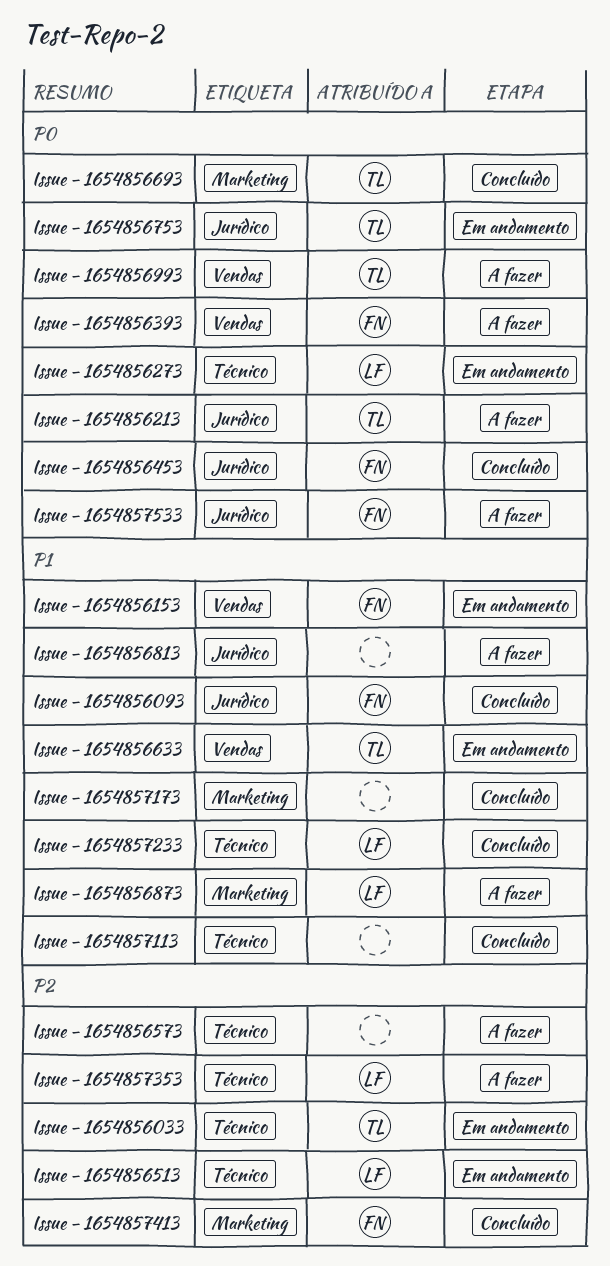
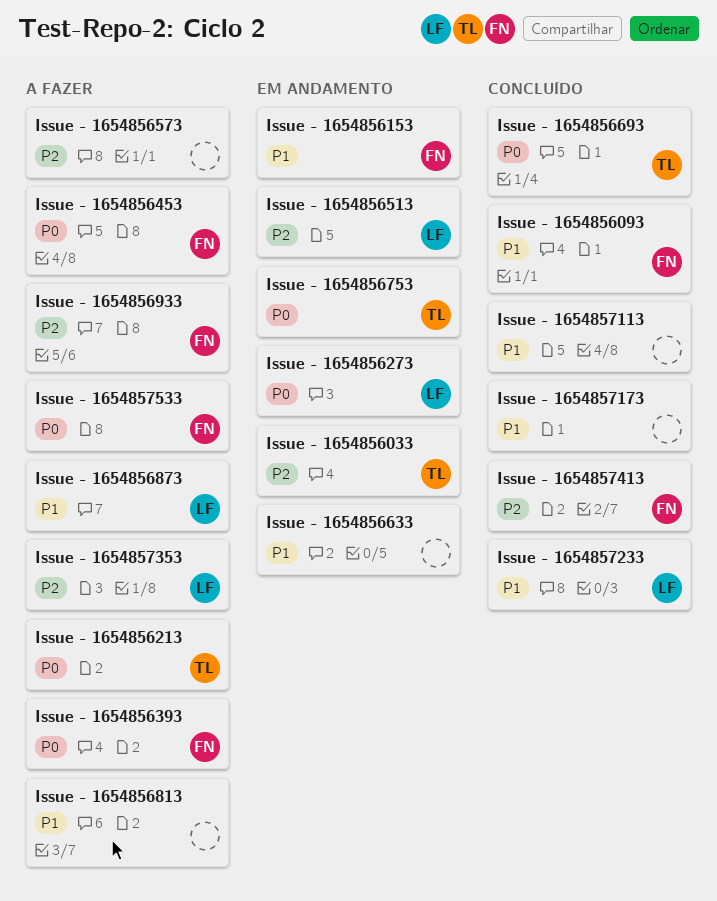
Issue - 1654856453, status: Concluído -> A fazer
Issue - 1654856633, owner: TL -> none
Issue - 1654856933: none -> present
Issue - 1654856993: present -> none

